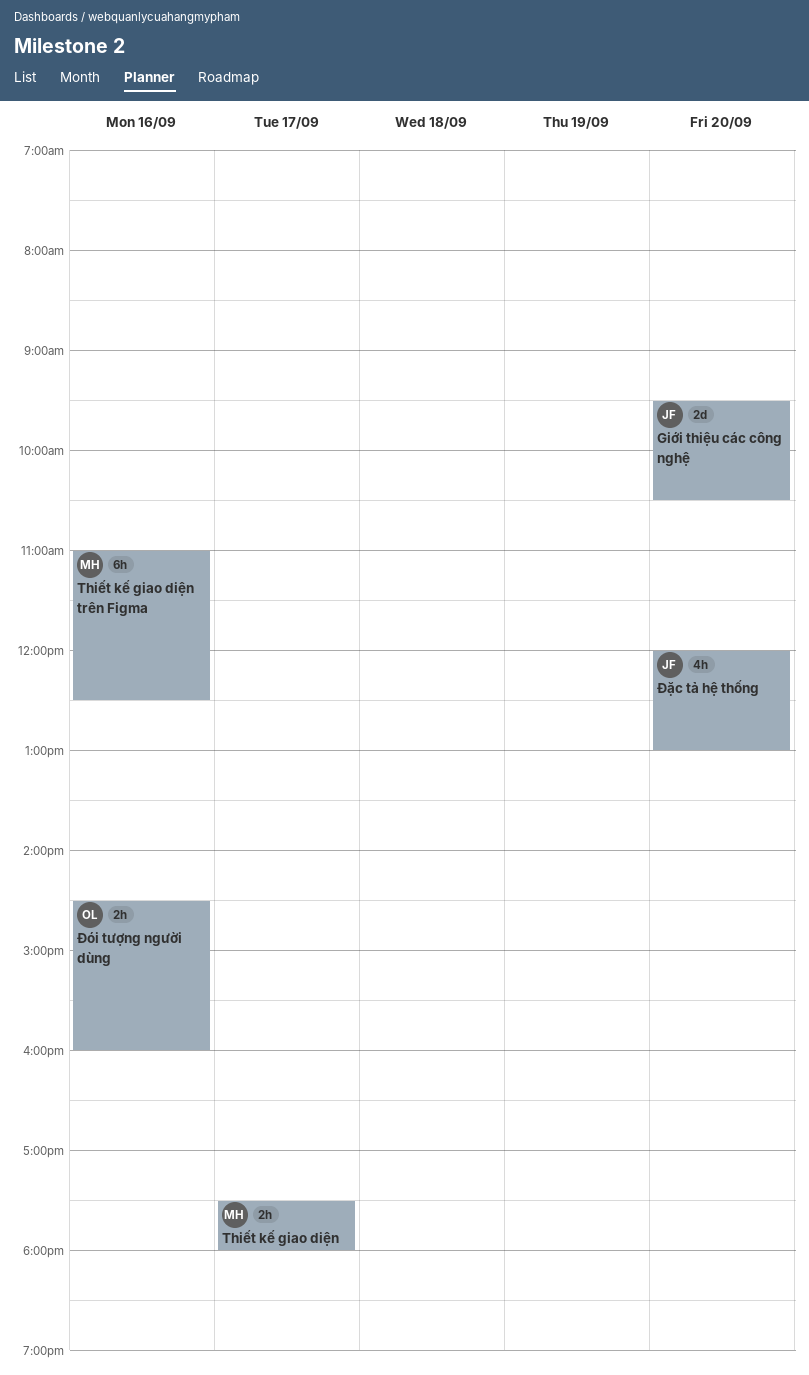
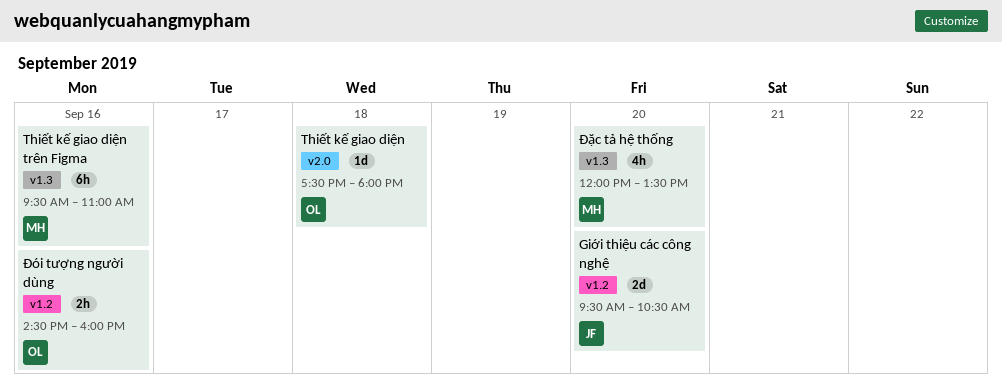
Thiết kế giao diện, owner: MH -> OL
Thiết kế giao diện, estimate: 2h -> 1d
Thiết kế giao diện, day: Sep 17 -> Sep 18
Thiết kế giao diện trên Figma, begins: 11:00 -> 09:30
Thiết kế giao diện trên Figma, ends: 12:30 -> 11:00
Đặc tả hệ thống, owner: JF -> MH
Đặc tả hệ thống, ends: 13:00 -> 13:30

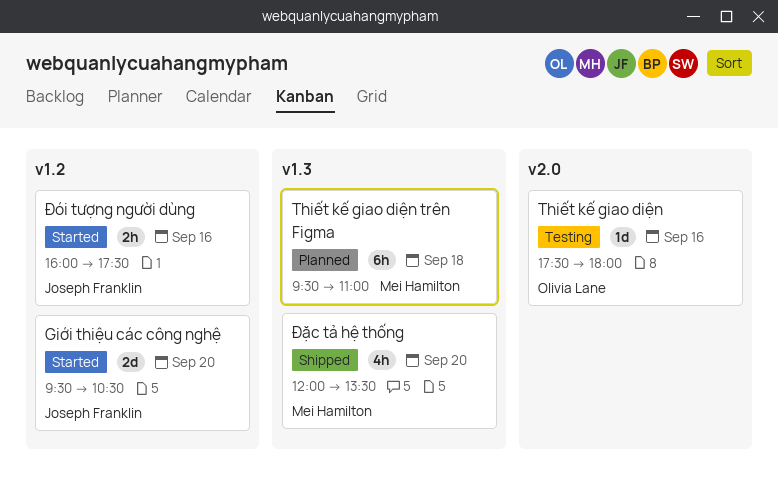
Thiết kế giao diện, day: Sep 18 -> Sep 16
Thiết kế giao diện trên Figma, day: Sep 16 -> Sep 18
Đói tượng người dùng, owner: Olivia Lane -> Joseph Franklin
Đói tượng người dùng, begins: 14:30 -> 16:00
Đói tượng người dùng, ends: 16:00 -> 17:30

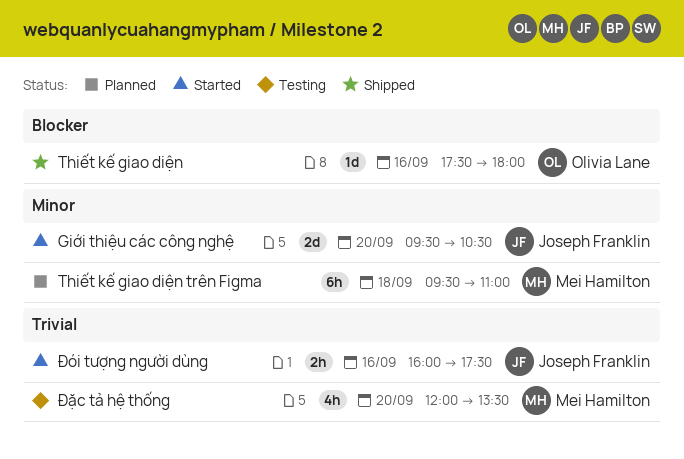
Thiết kế giao diện, status: Testing -> Shipped
Đặc tả hệ thống, status: Shipped -> Testing

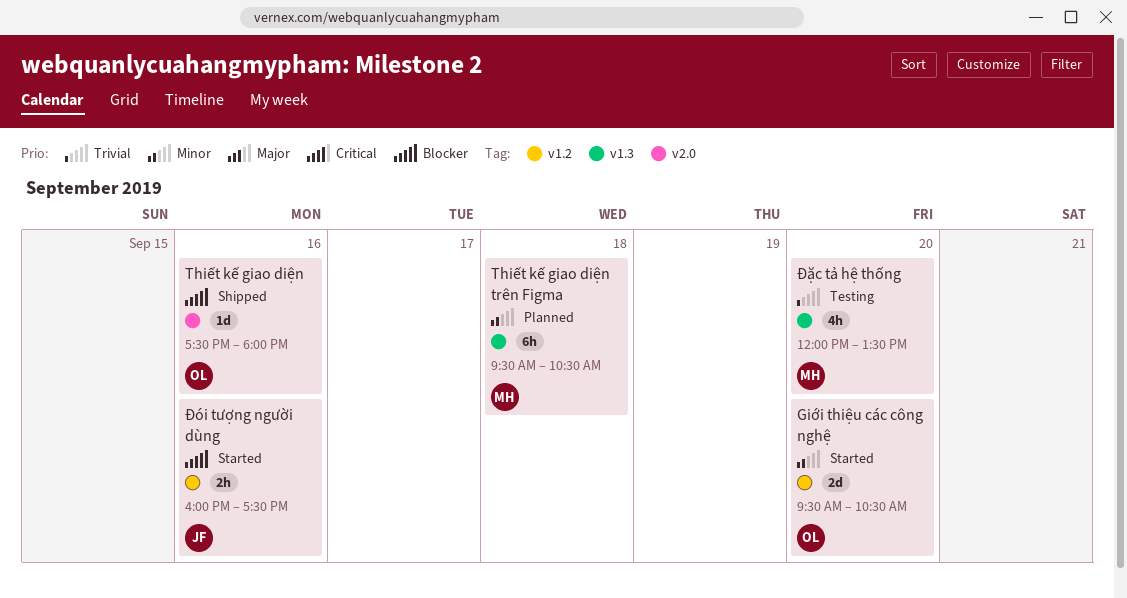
Giới thiệu các công nghệ, owner: Joseph Franklin -> Olivia Lane
Thiết kế giao diện trên Figma, ends: 11:00 -> 10:30
Đói tượng người dùng, priority: Trivial -> Blocker

